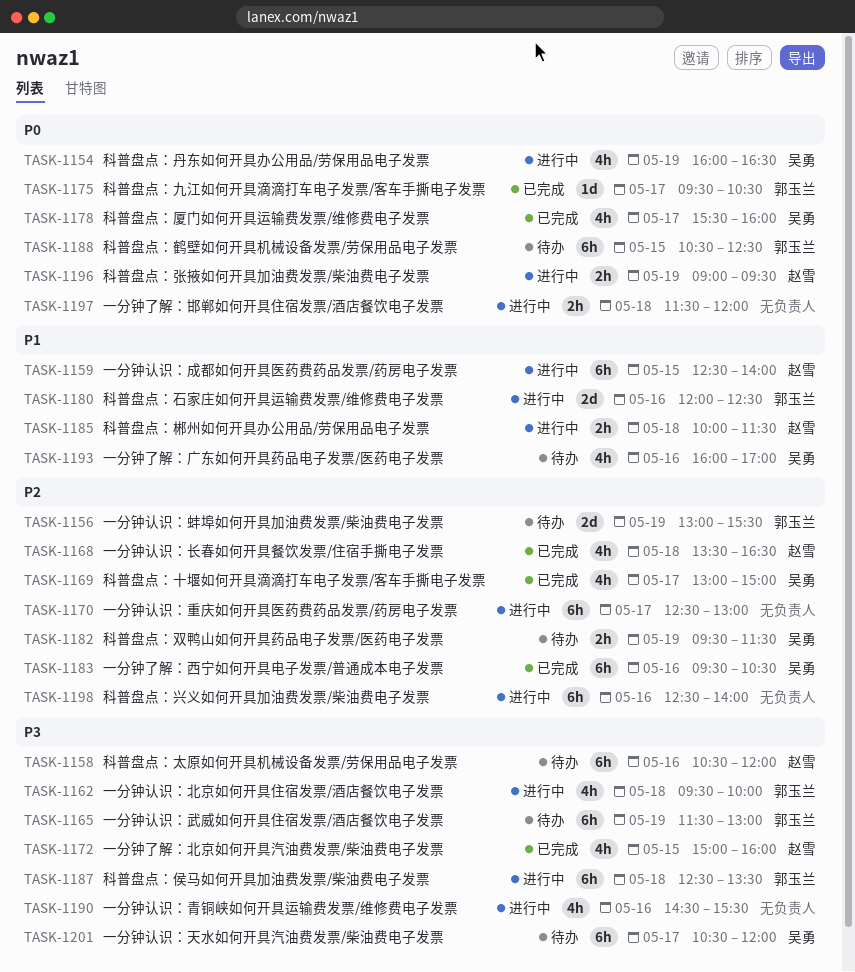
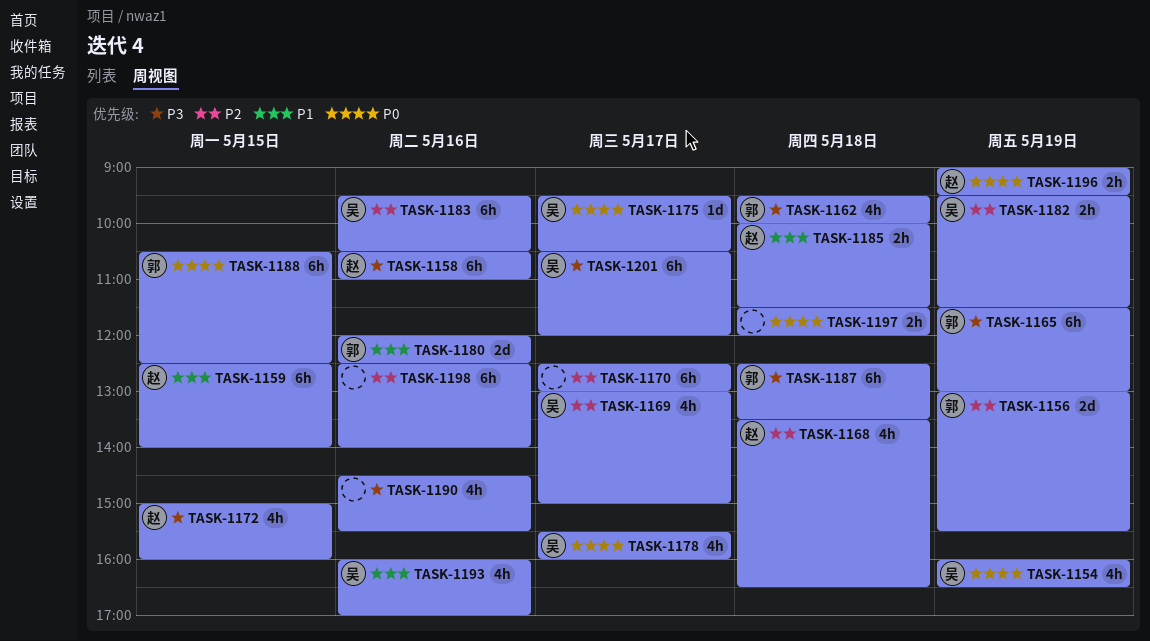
TASK-1158, ends: 12:00 -> 11:00
TASK-1175, owner: 郭玉兰 -> 吴勇

